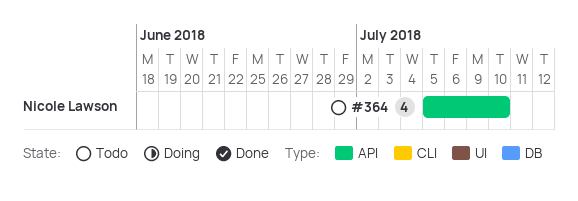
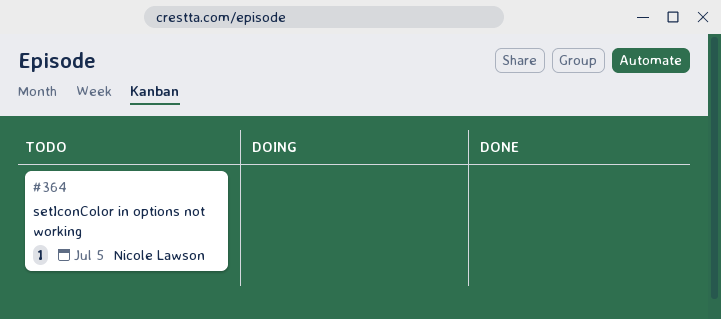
#364, estimate: 4 -> 1
#364, due: Jul 10 -> Jul 5

